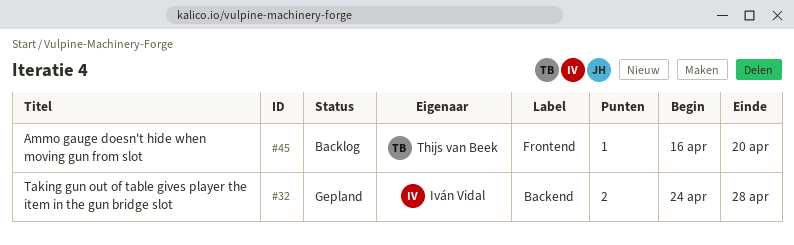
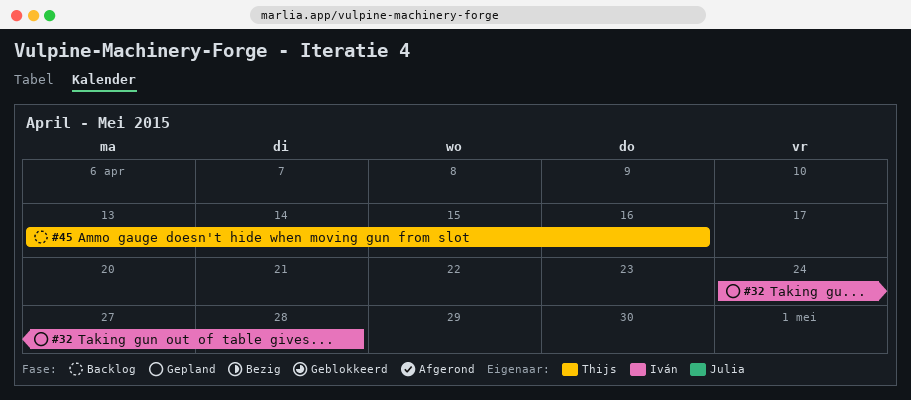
#45, start: Apr 16 -> Apr 13
#45, due: Apr 20 -> Apr 16

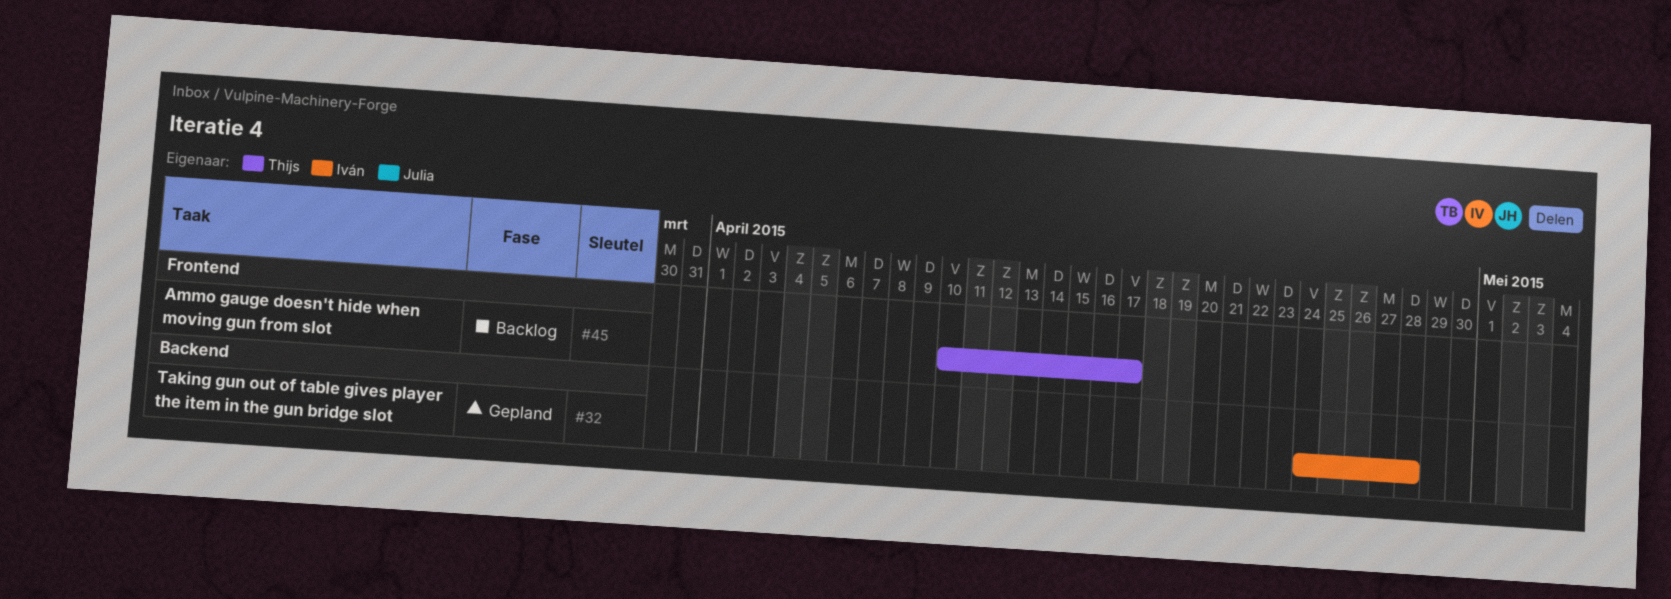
#45, start: Apr 13 -> Apr 10
#45, due: Apr 16 -> Apr 17

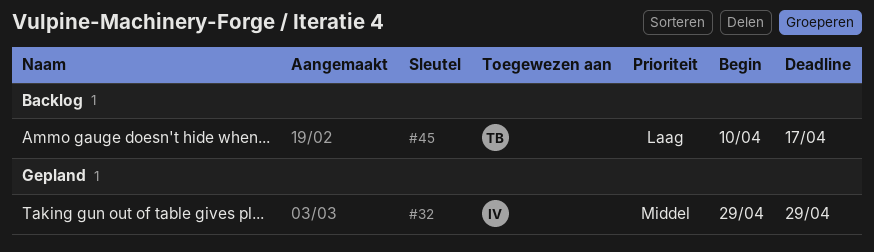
#32, start: Apr 24 -> Apr 29
#32, due: Apr 28 -> Apr 29

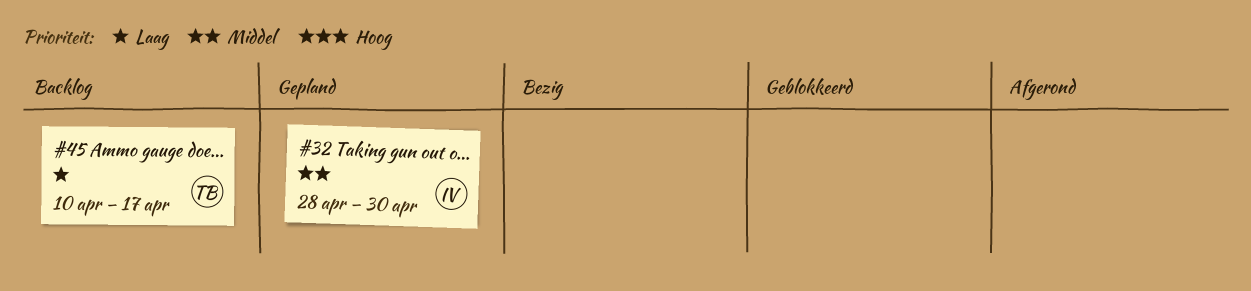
#32, start: Apr 29 -> Apr 28
#32, due: Apr 29 -> Apr 30

